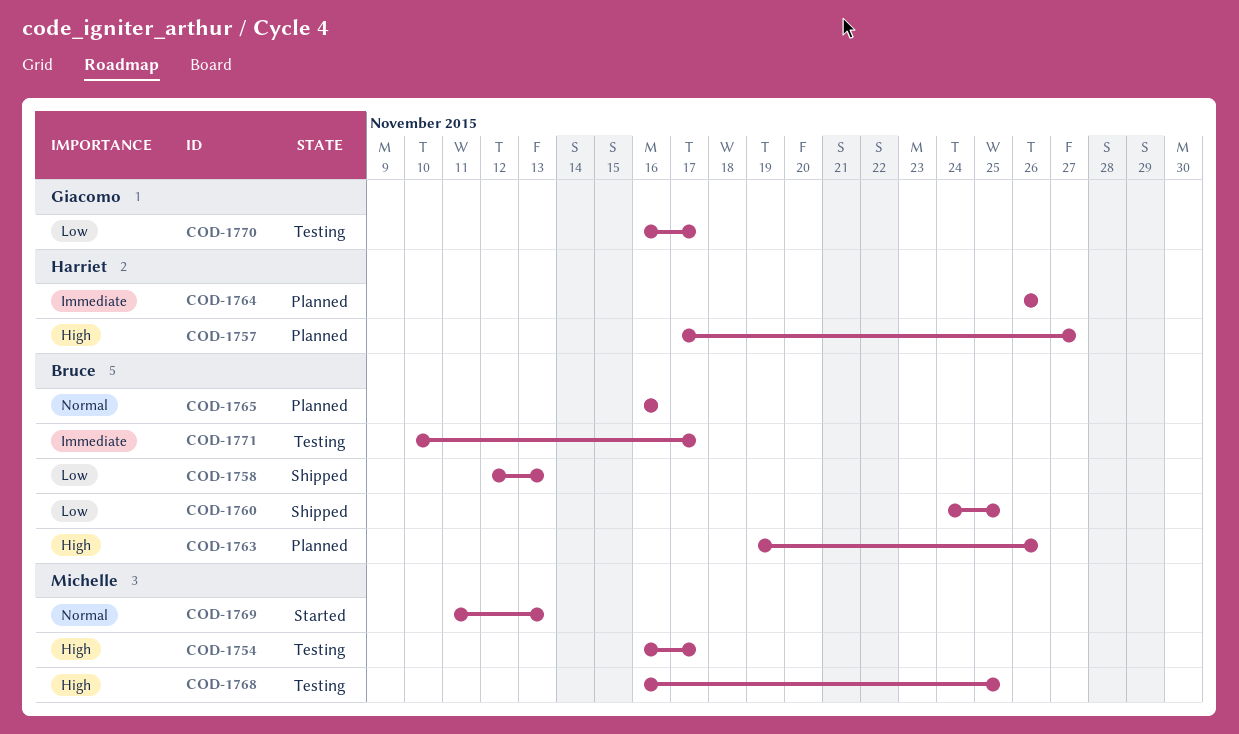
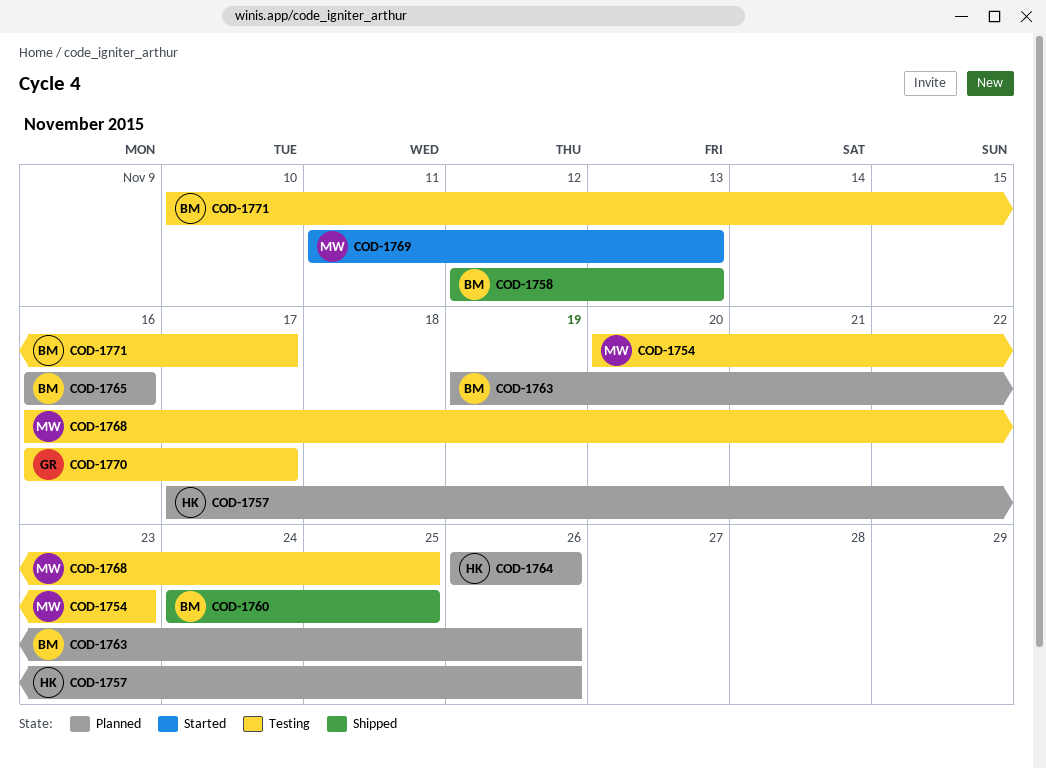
COD-1754, start: Nov 16 -> Nov 20
COD-1754, due: Nov 17 -> Nov 23
COD-1757, due: Nov 27 -> Nov 26

